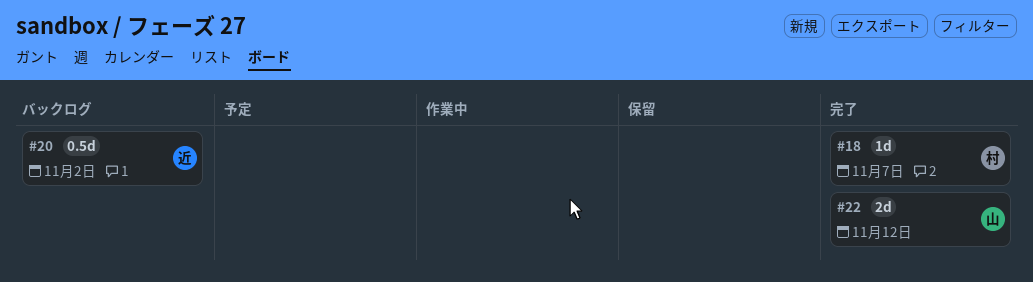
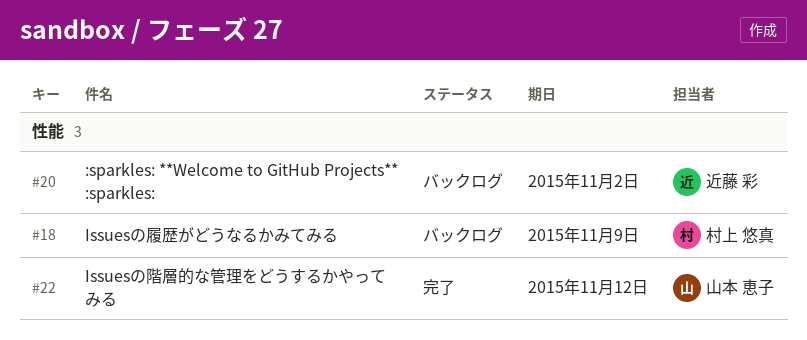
#18, status: 完了 -> バックログ
#18, due: Nov 7 -> Nov 9

